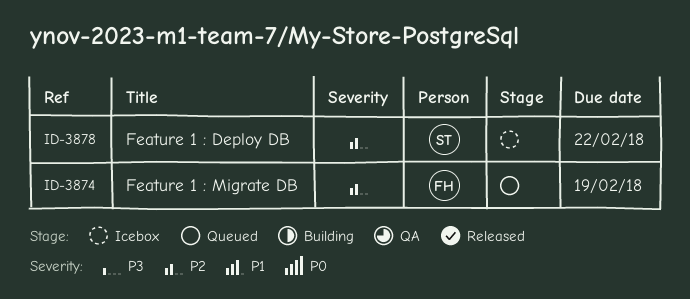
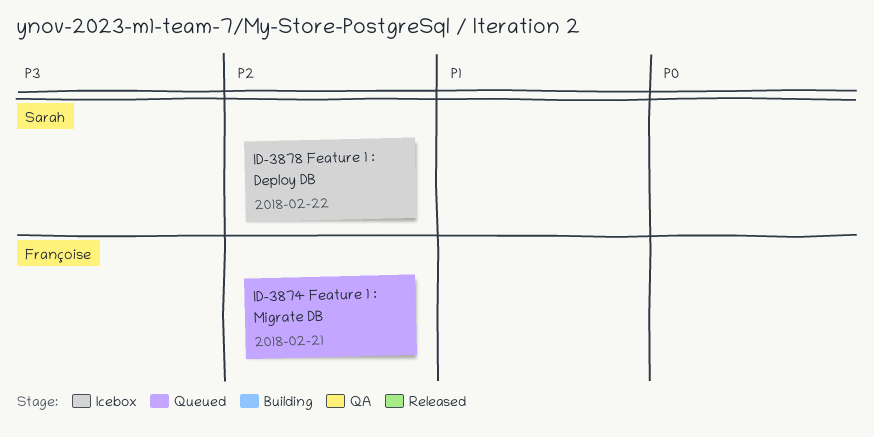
ID-3874, due: Feb 19 -> Feb 21

